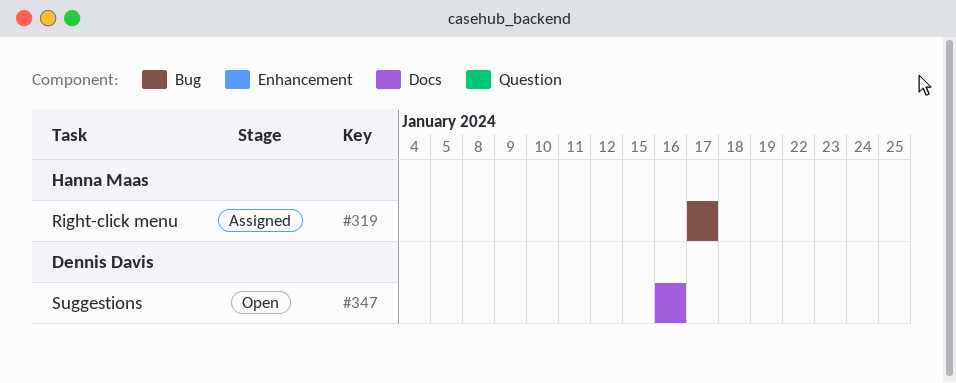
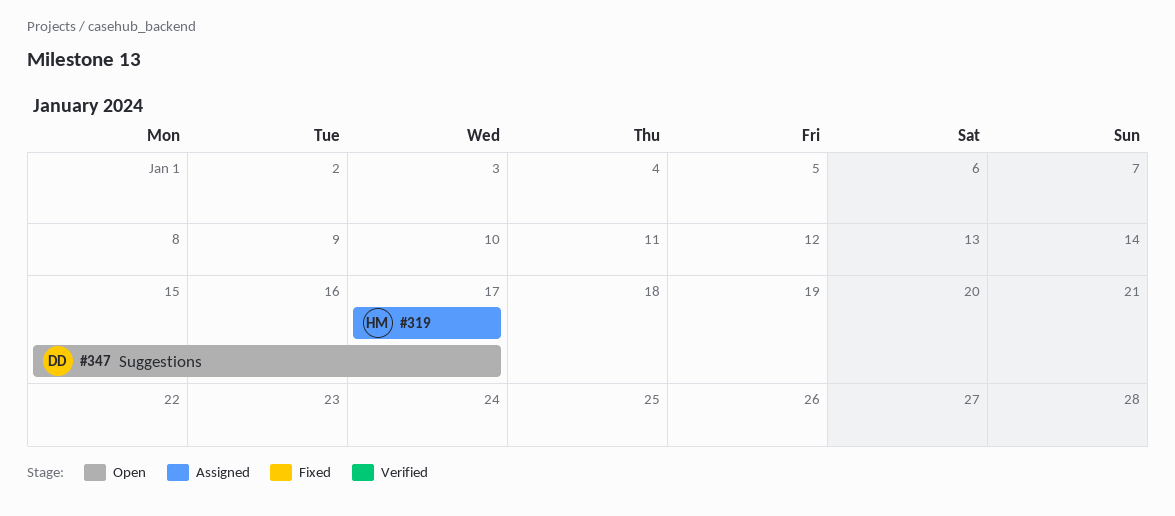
#347, start: Jan 16 -> Jan 15
#347, due: Jan 16 -> Jan 17

